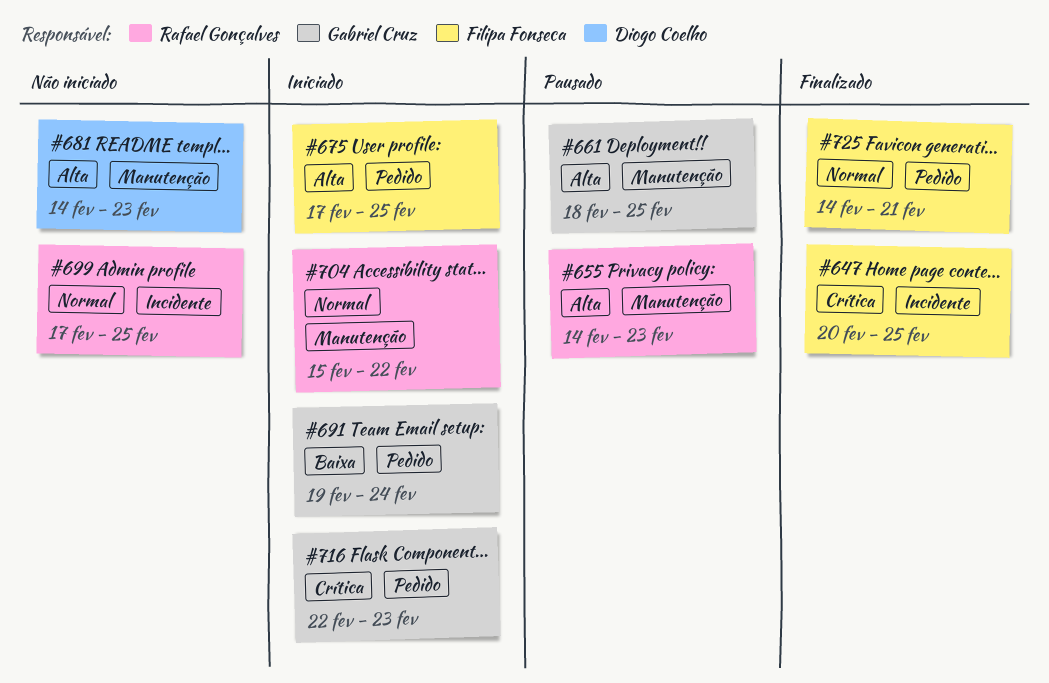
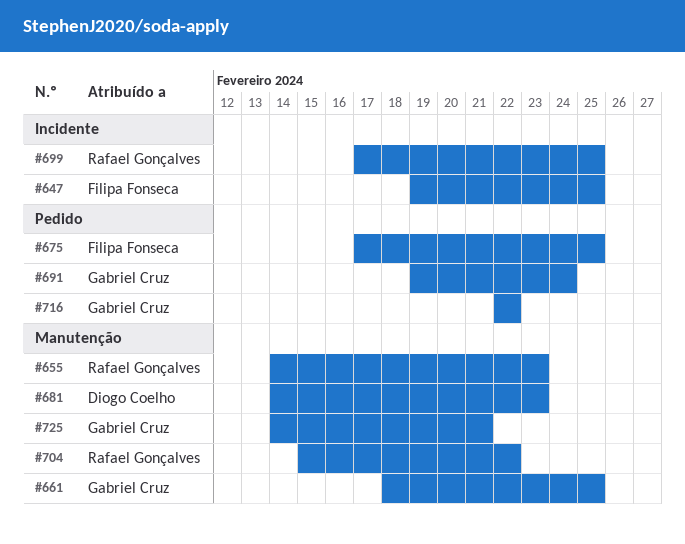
#647, start: Feb 20 -> Feb 19
#716, due: Feb 23 -> Feb 22
#725, owner: Filipa Fonseca -> Gabriel Cruz
#725, label: Pedido -> Manutenção

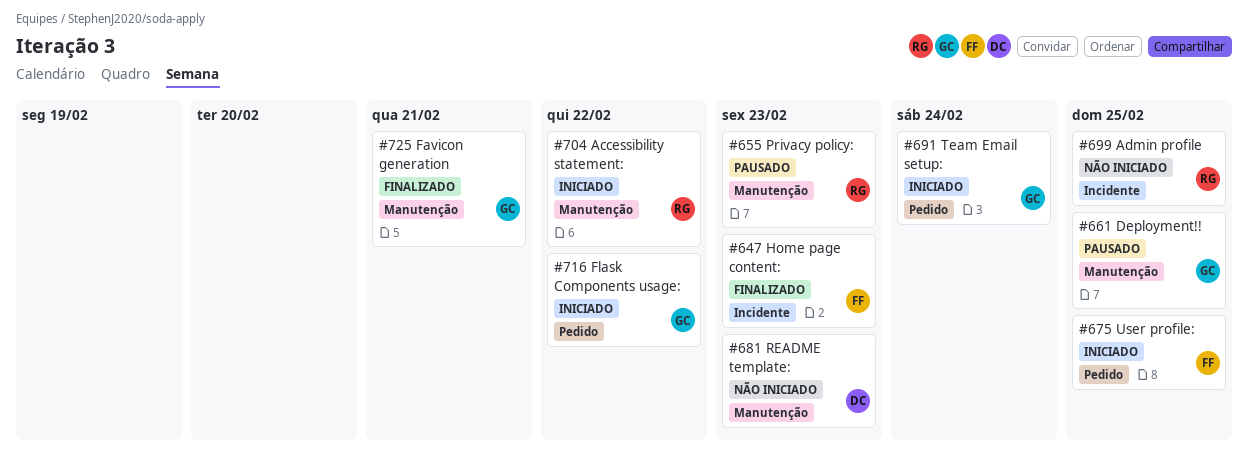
#647, due: Feb 25 -> Feb 23

